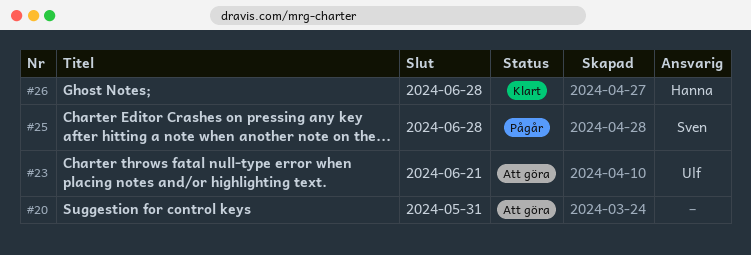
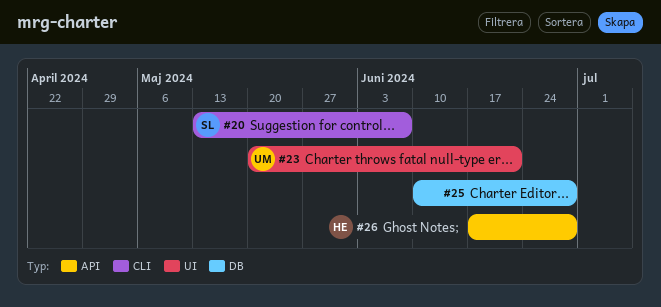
#20, owner: none -> Sven
#20, due: May 31 -> Jun 7
#25, owner: Sven -> none

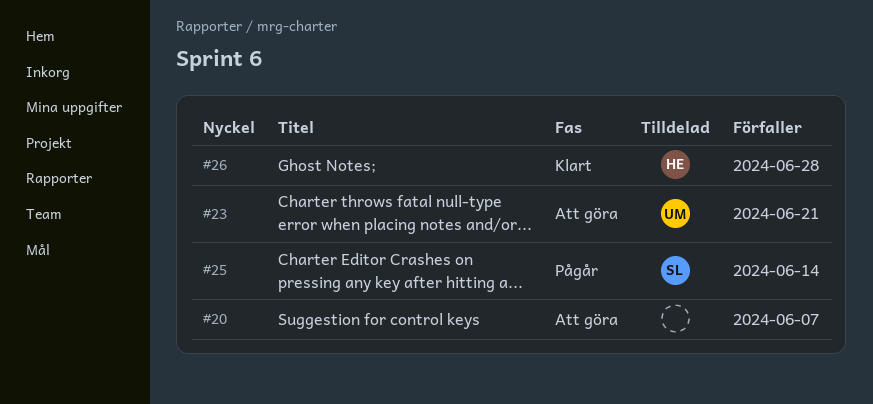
#20, owner: SL -> none
#25, owner: none -> SL
#25, due: Jun 28 -> Jun 14

